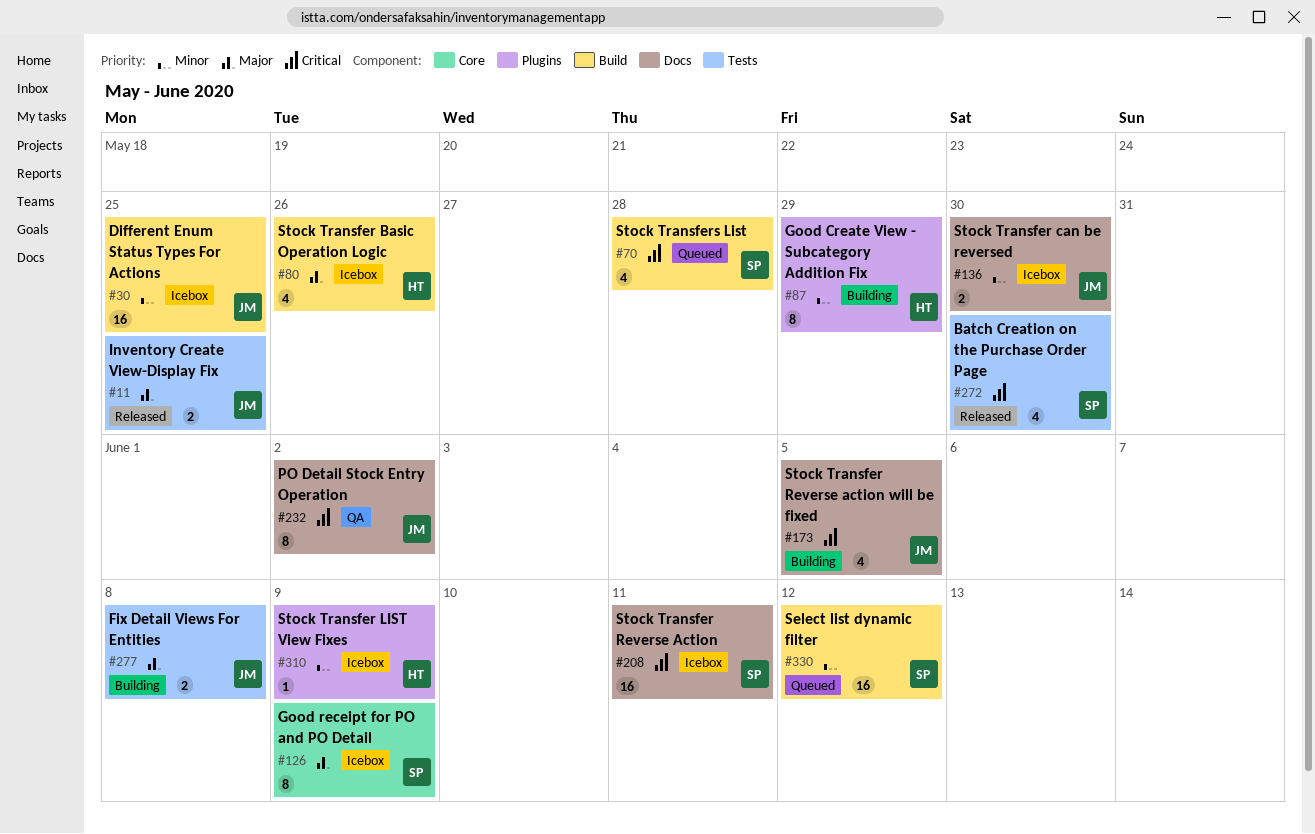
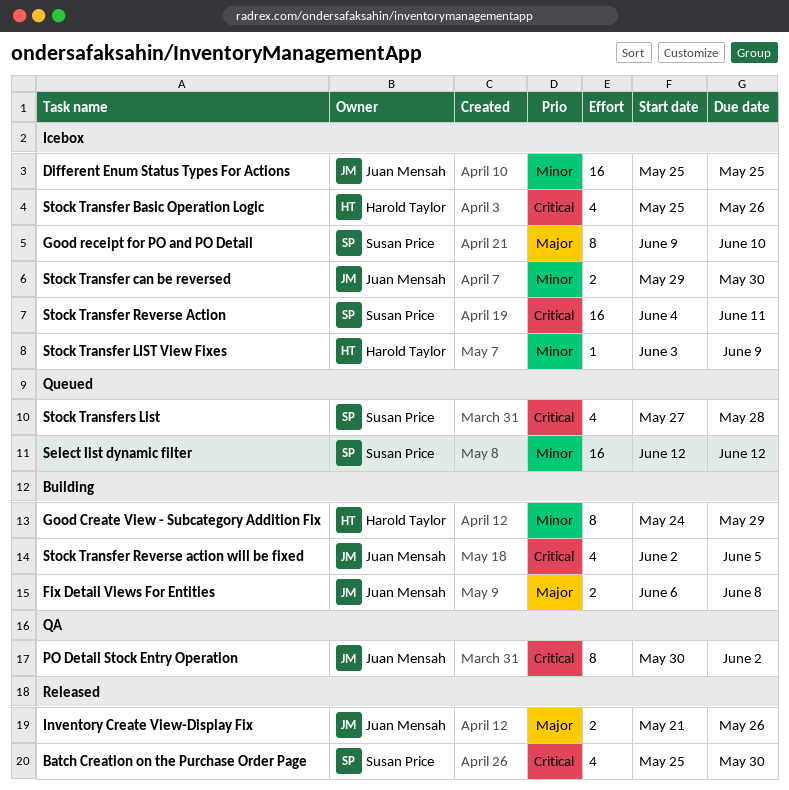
Good receipt for PO and PO Detail, due: Jun 9 -> Jun 10
Inventory Create View-Display Fix, due: May 25 -> May 26
Stock Transfer Basic Operation Logic, priority: Major -> Critical

